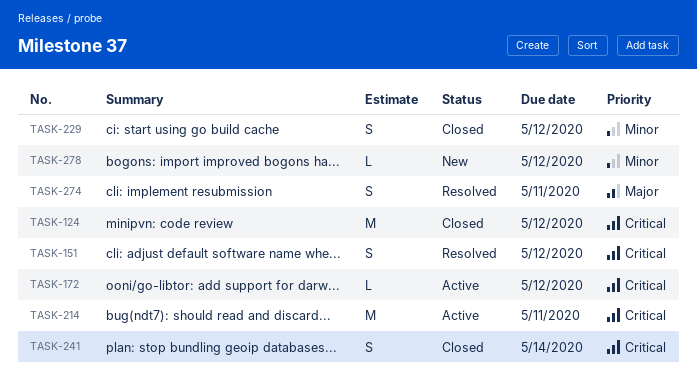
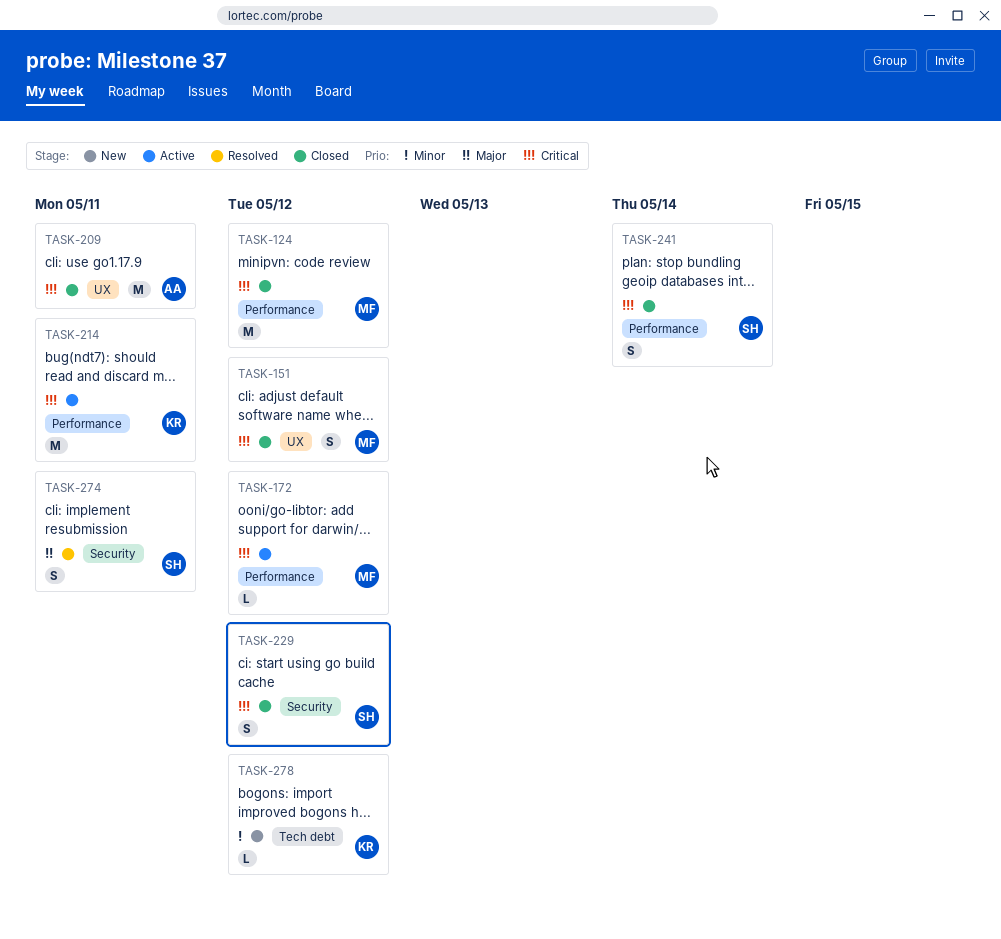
TASK-151, status: Resolved -> Closed
TASK-209: none -> present
TASK-229, priority: Minor -> Critical

